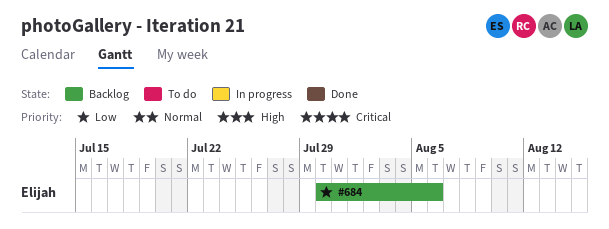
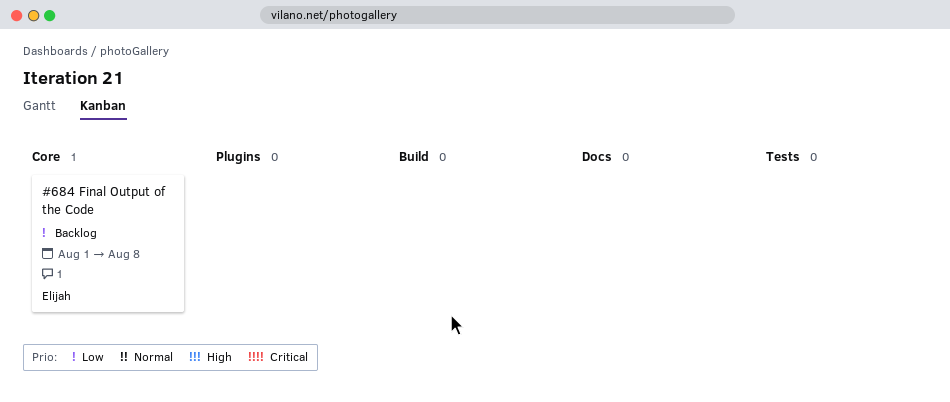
#684, start: Jul 30 -> Aug 1
#684, due: Aug 6 -> Aug 8

